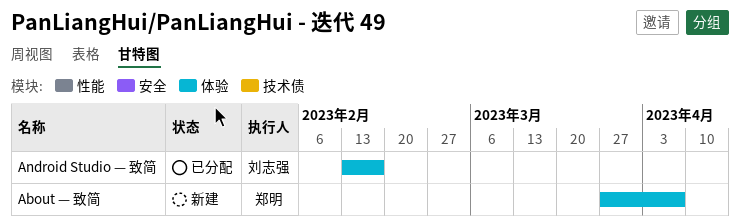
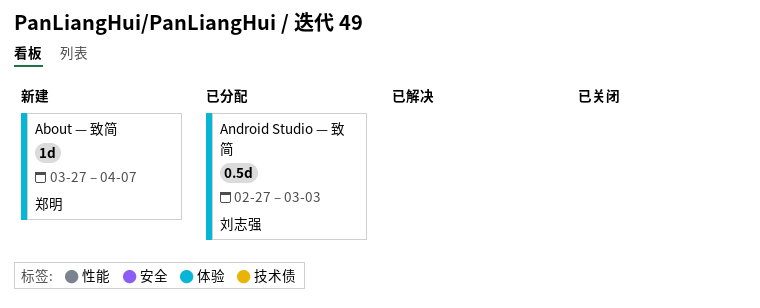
Android Studio — 致简, start: Feb 13 -> Feb 27
Android Studio — 致简, due: Feb 17 -> Mar 3

